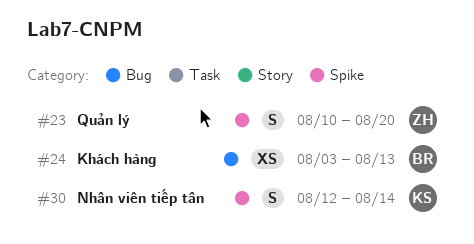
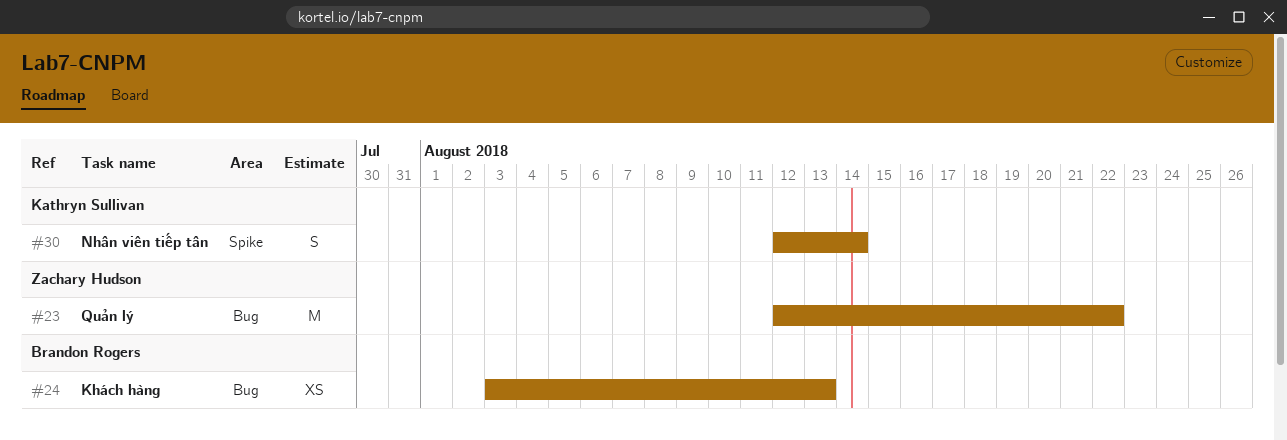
#23, label: Spike -> Bug
#23, estimate: S -> M
#23, start: Aug 10 -> Aug 12
#23, due: Aug 20 -> Aug 22

